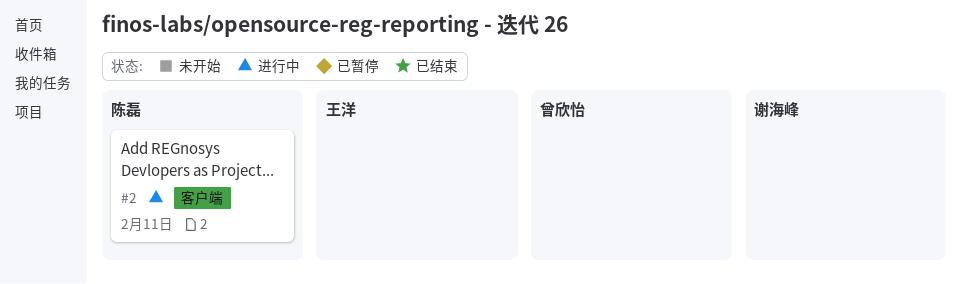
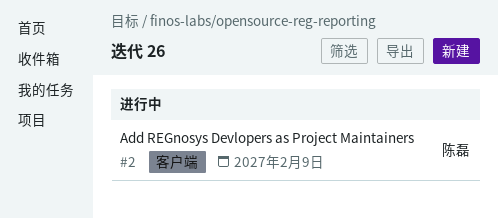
#2, due: Feb 11 -> Feb 9

